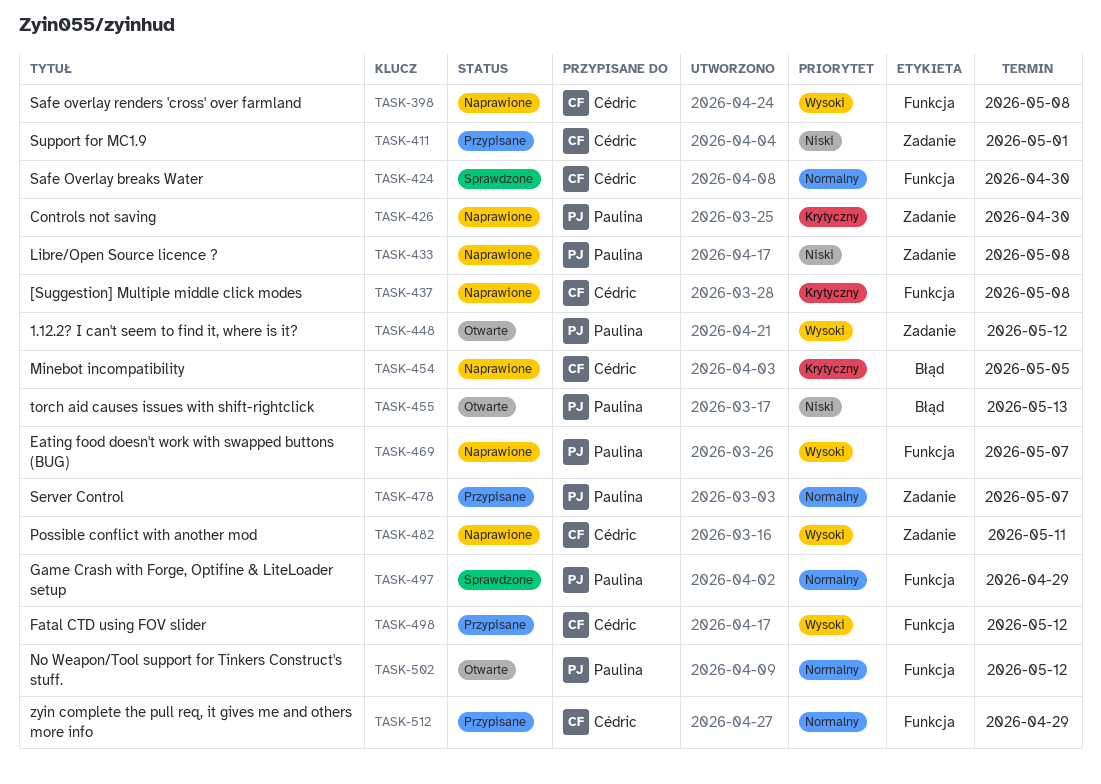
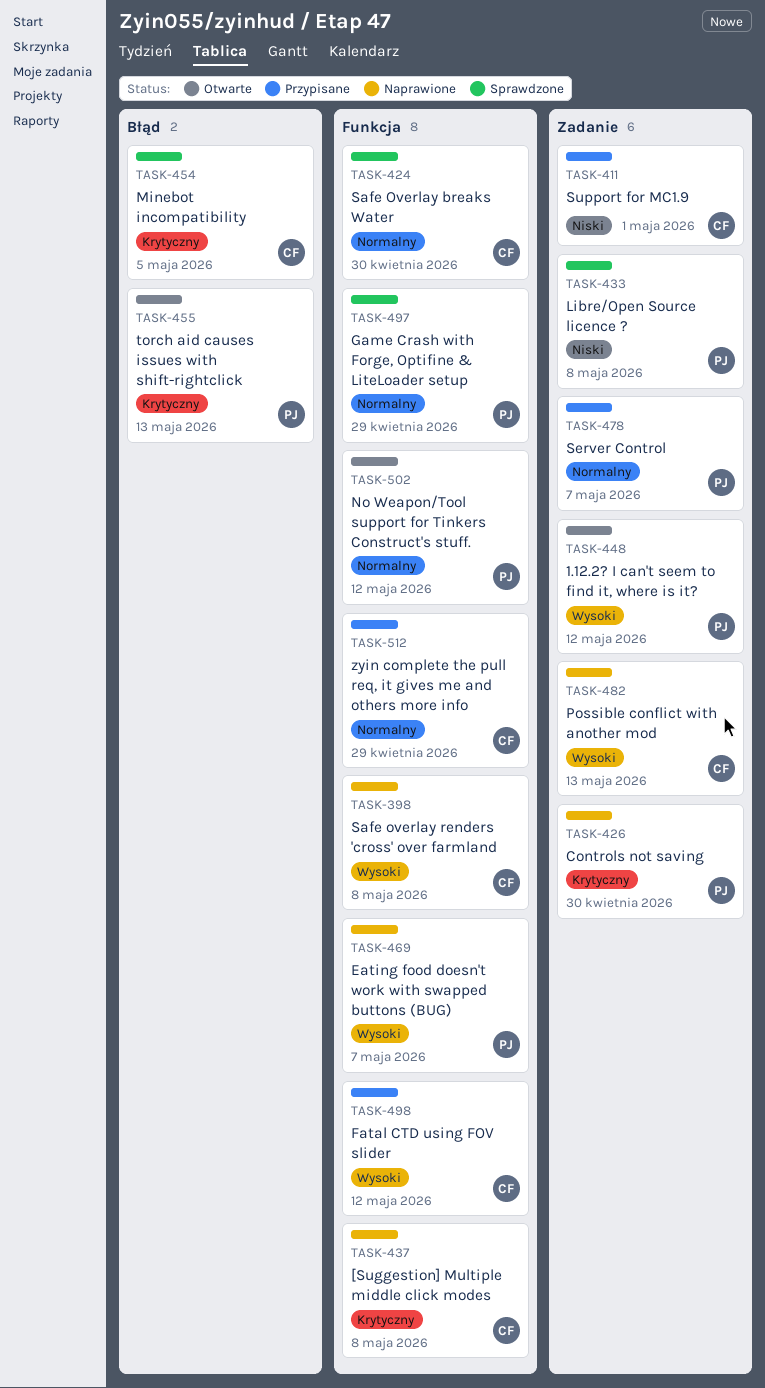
TASK-433, status: Naprawione -> Sprawdzone
TASK-454, status: Naprawione -> Sprawdzone
TASK-455, priority: Niski -> Krytyczny
TASK-482, due: May 11 -> May 13

